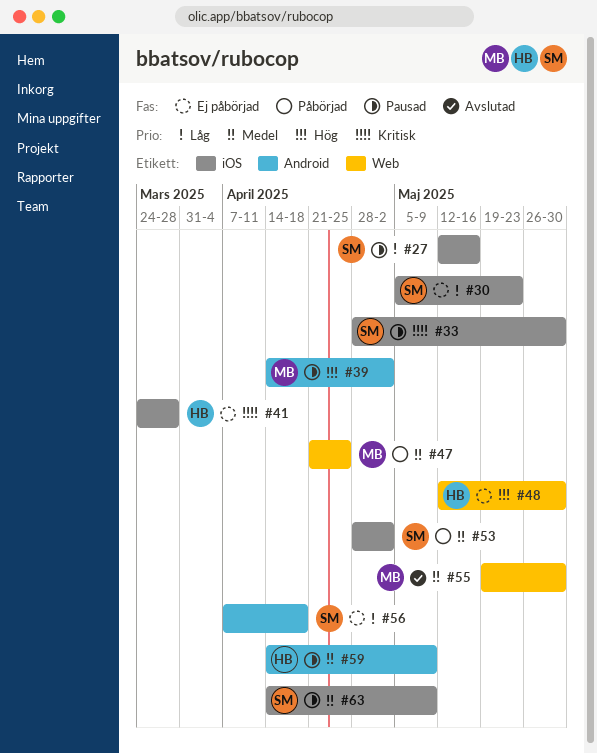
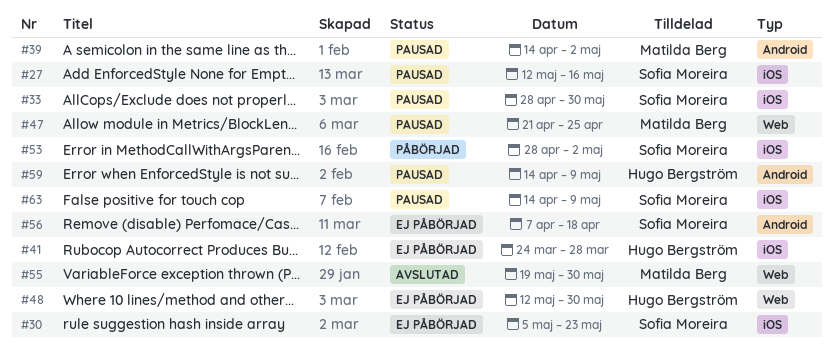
#47, status: Påbörjad -> Pausad

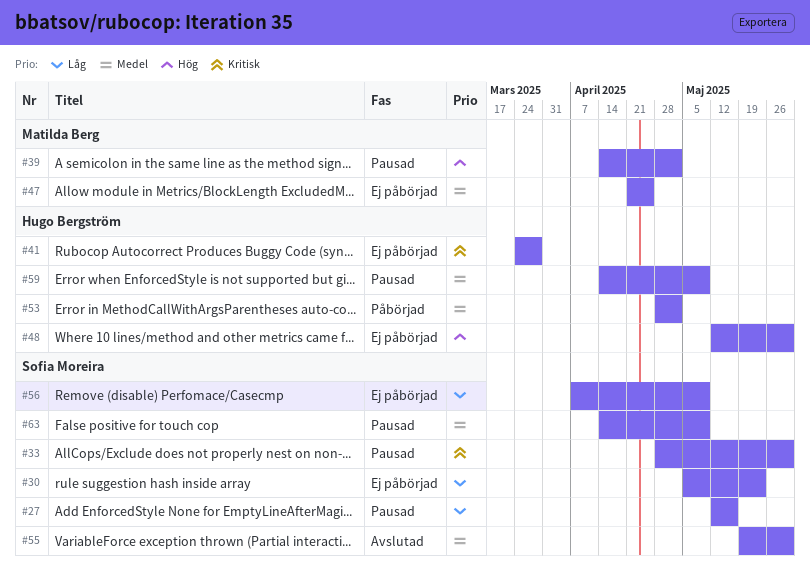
#47, status: Pausad -> Ej påbörjad
#53, owner: Sofia Moreira -> Hugo Bergström
#55, owner: Matilda Berg -> Sofia Moreira
#56, due: Apr 18 -> May 9

